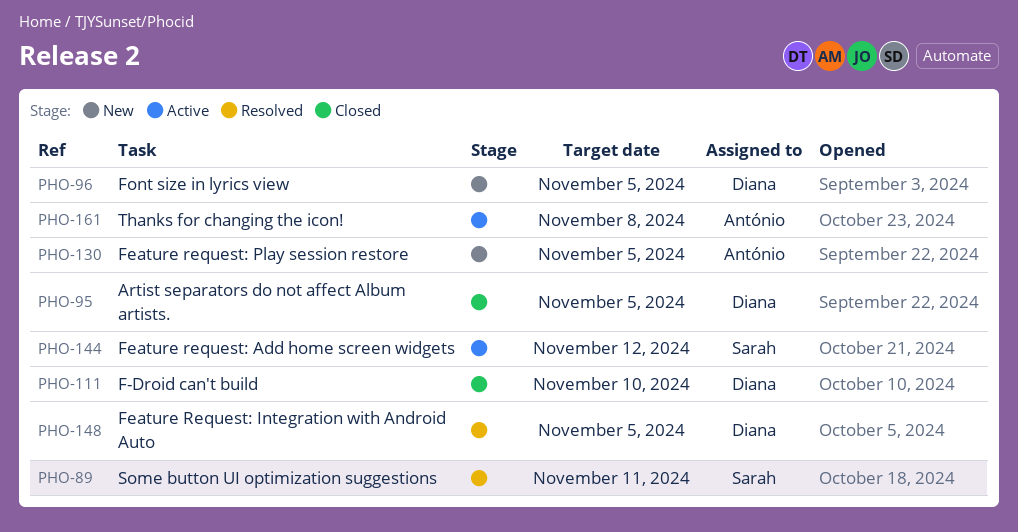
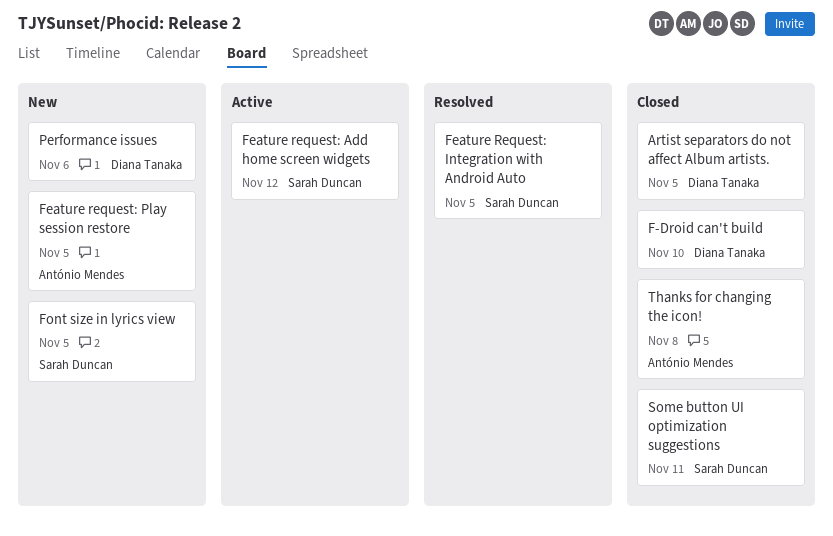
Feature Request: Integration with Android Auto, owner: Diana Tanaka -> Sarah Duncan
Font size in lyrics view, owner: Diana Tanaka -> Sarah Duncan
Performance issues: none -> present
Some button UI optimization suggestions, status: Resolved -> Closed
Thanks for changing the icon!, status: Active -> Closed

